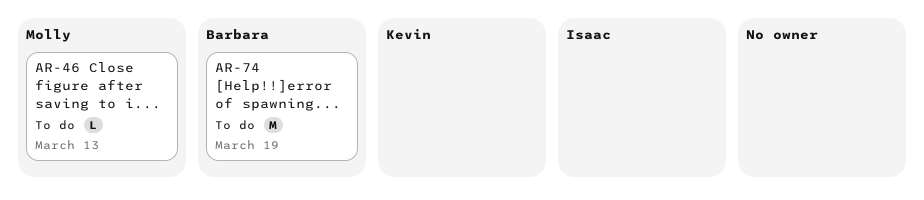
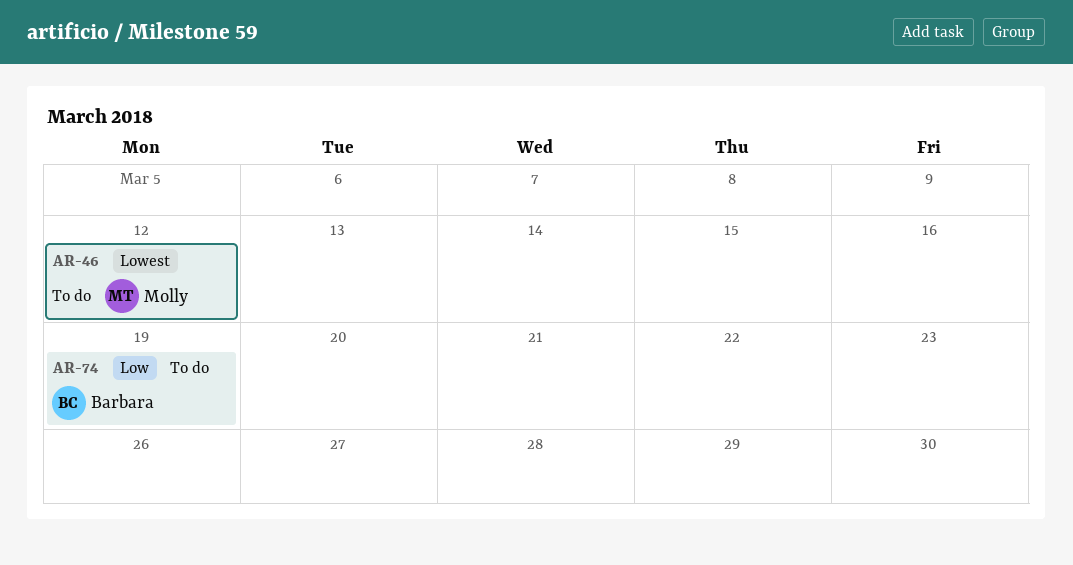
AR-46, due: Mar 13 -> Mar 12

